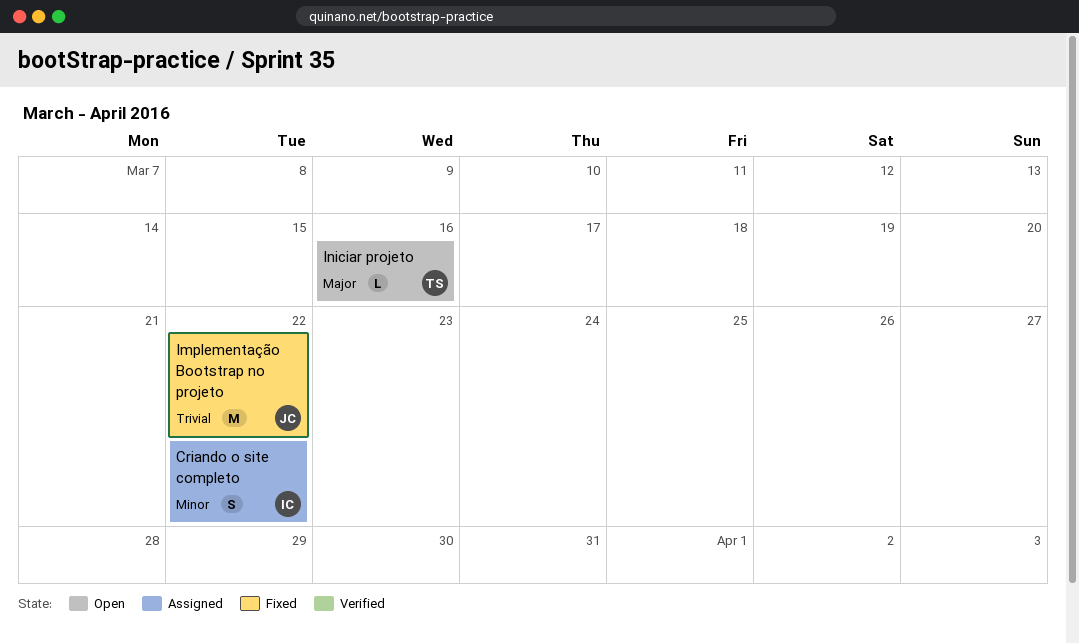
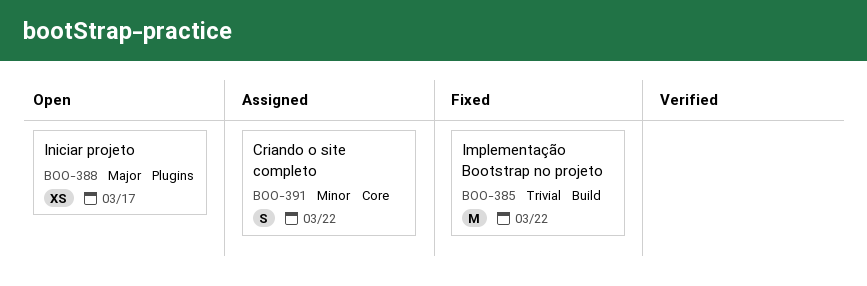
Iniciar projeto, estimate: L -> XS
Iniciar projeto, due: Mar 16 -> Mar 17

